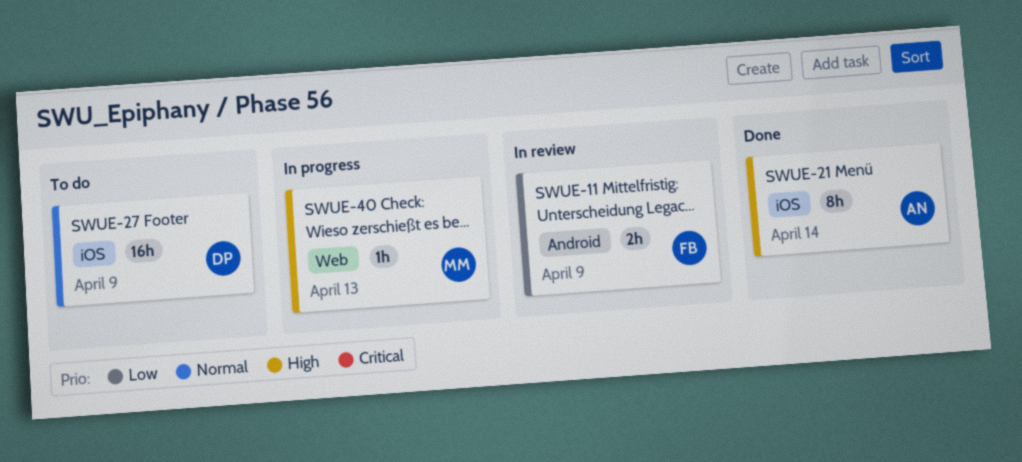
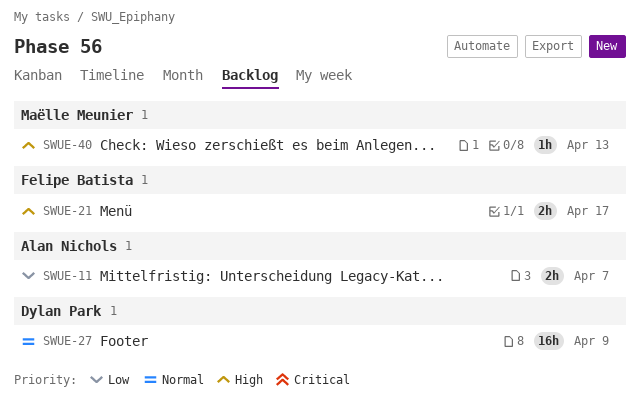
SWUE-11, owner: Felipe Batista -> Alan Nichols
SWUE-11, due: Apr 9 -> Apr 7
SWUE-21, owner: Alan Nichols -> Felipe Batista
SWUE-21, estimate: 8h -> 2h
SWUE-21, due: Apr 14 -> Apr 17

